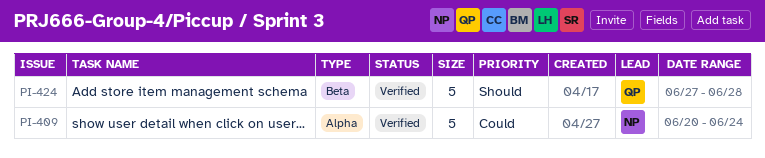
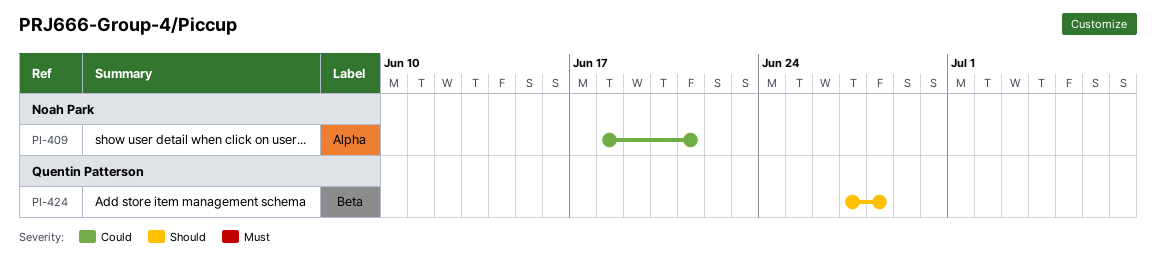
PI-409, start: Jun 20 -> Jun 18
PI-409, due: Jun 24 -> Jun 21

